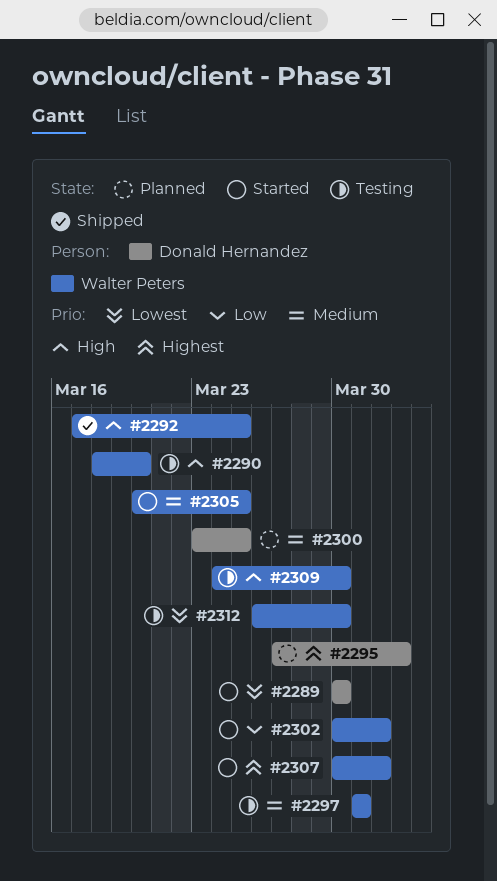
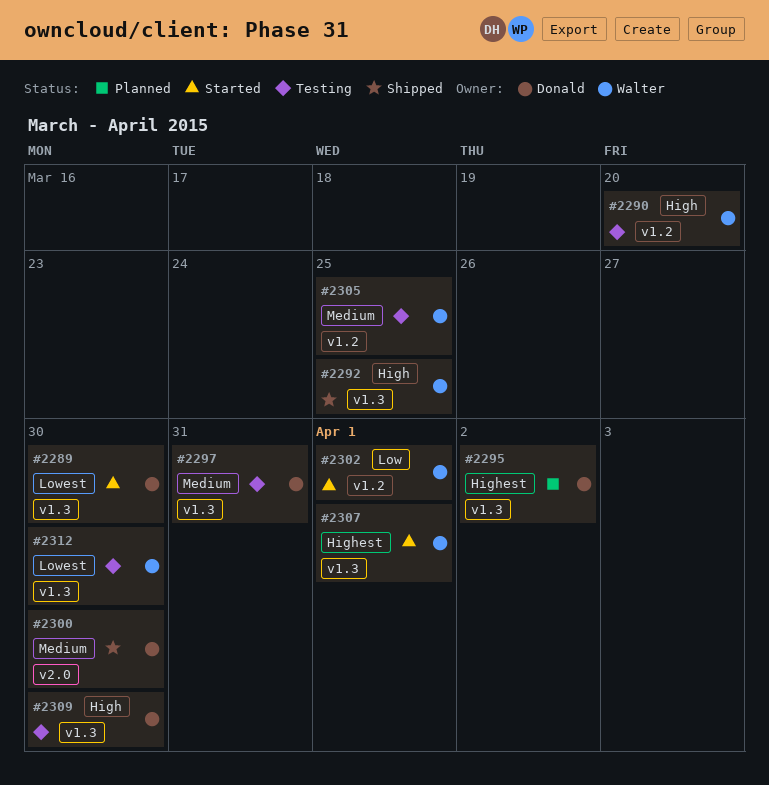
#2297, owner: Walter Peters -> Donald Hernandez
#2300, status: Planned -> Shipped
#2300, due: Mar 25 -> Mar 30
#2305, status: Started -> Testing
#2309, owner: Walter Peters -> Donald Hernandez

